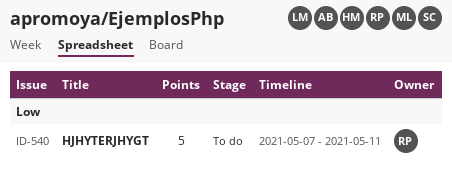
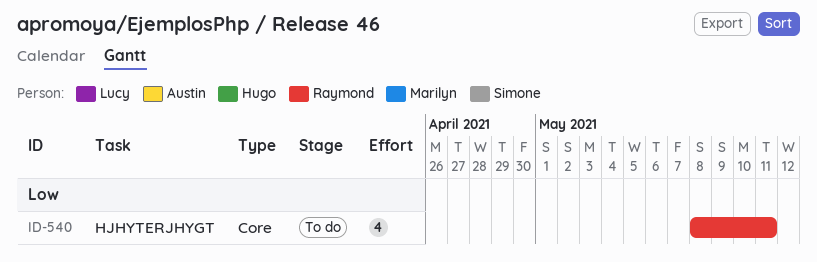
ID-540, estimate: 5 -> 4
ID-540, start: May 7 -> May 8

